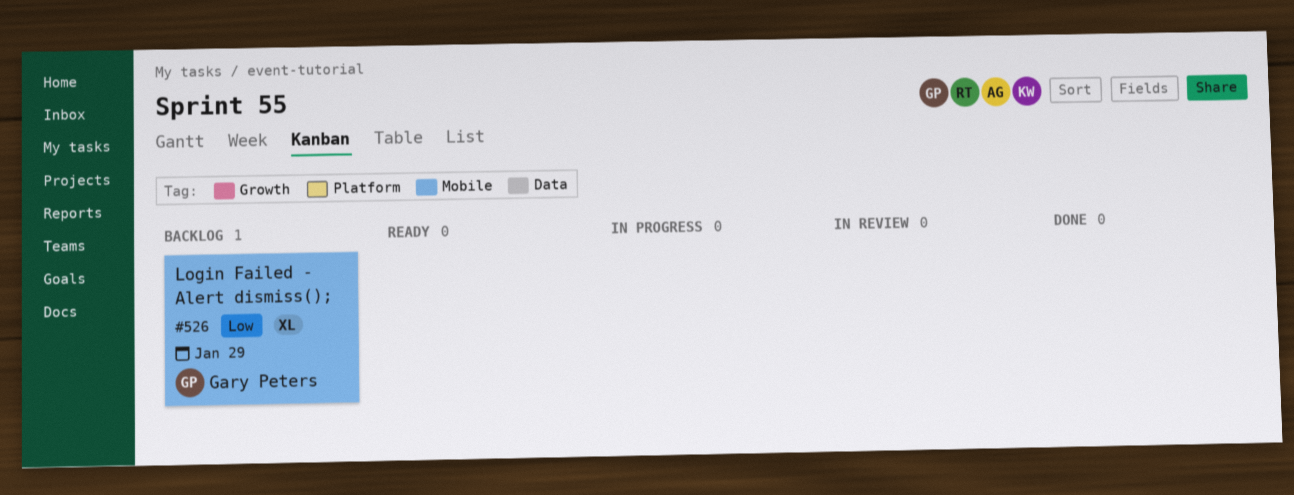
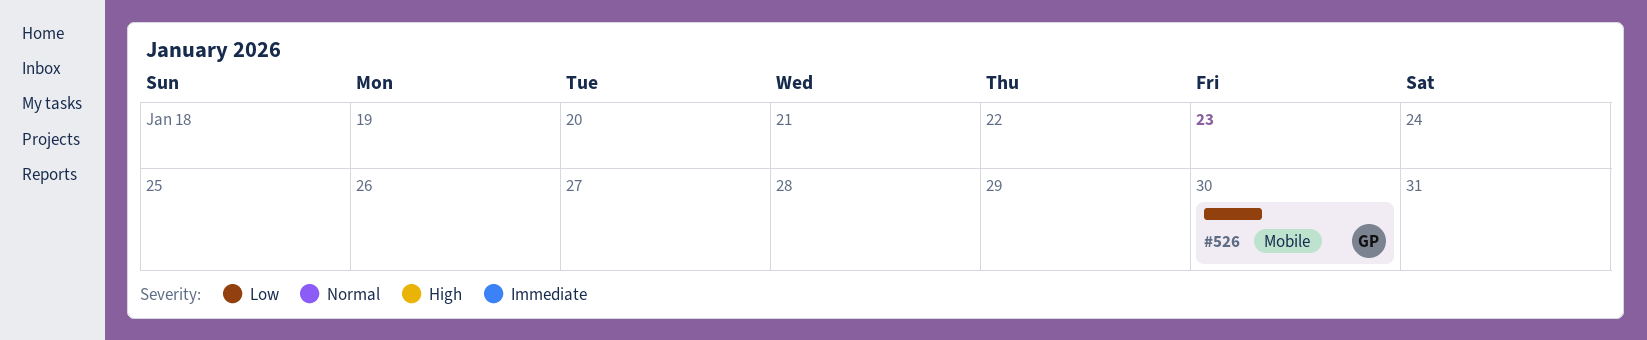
#526, due: Jan 29 -> Jan 30

